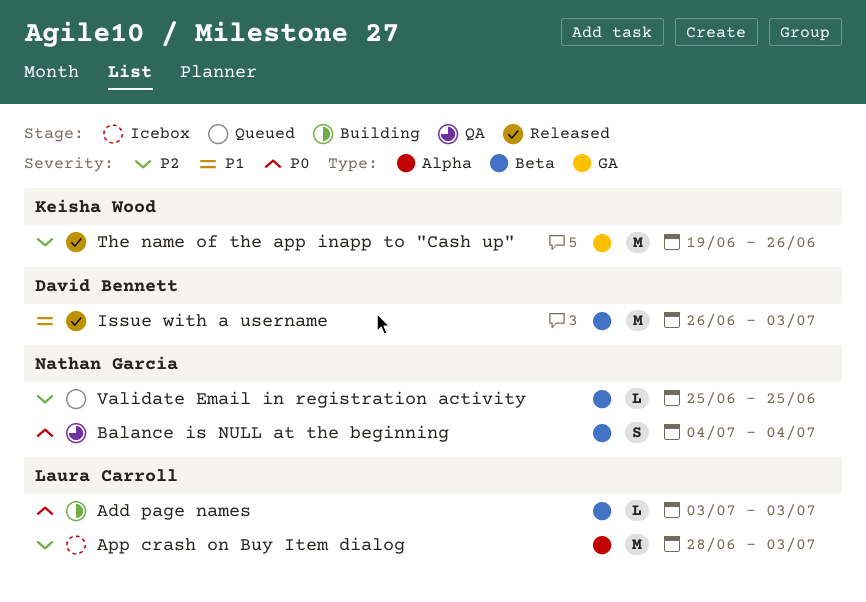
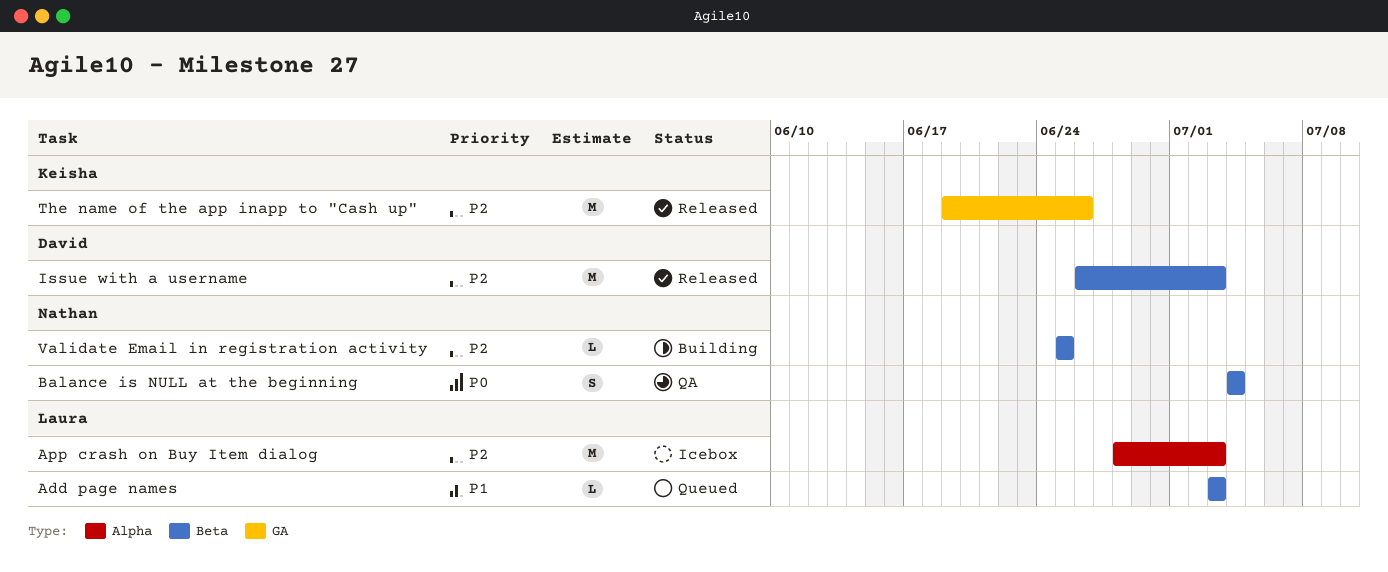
Add page names, status: Building -> Queued
Add page names, priority: P0 -> P1
Issue with a username, priority: P1 -> P2
Validate Email in registration activity, status: Queued -> Building

